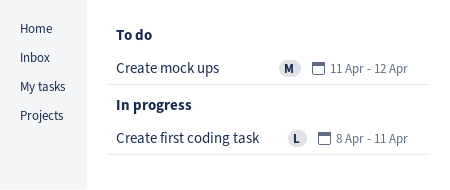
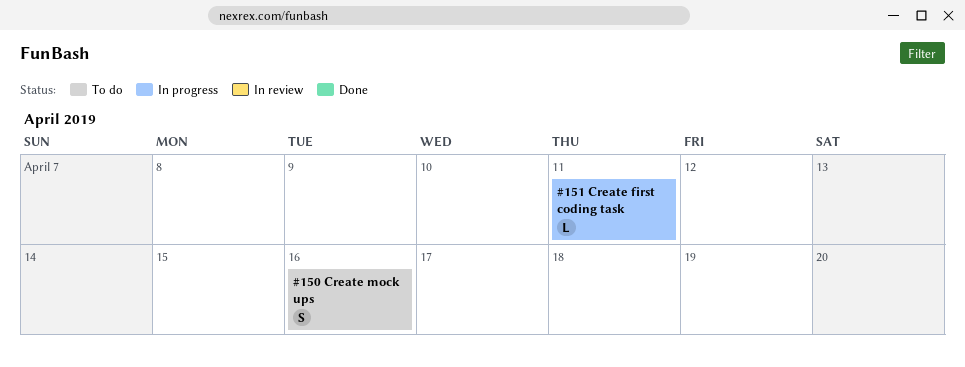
Create mock ups, estimate: M -> S
Create mock ups, due: Apr 12 -> Apr 16

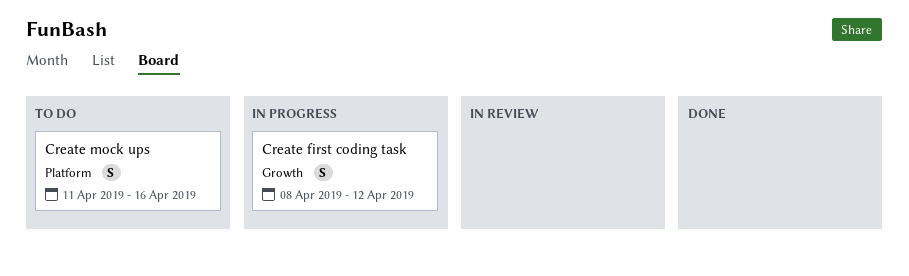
Create first coding task, estimate: L -> S
Create first coding task, due: Apr 11 -> Apr 12

